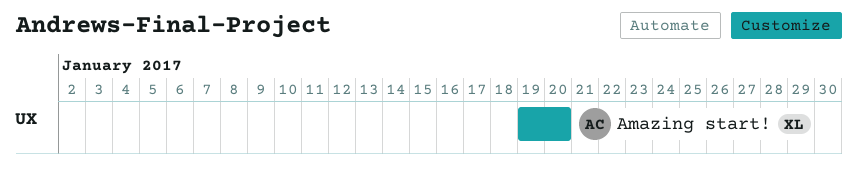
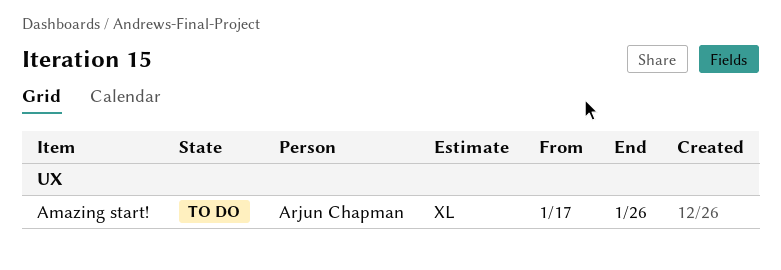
Amazing start!, start: Jan 19 -> Jan 17
Amazing start!, due: Jan 20 -> Jan 26

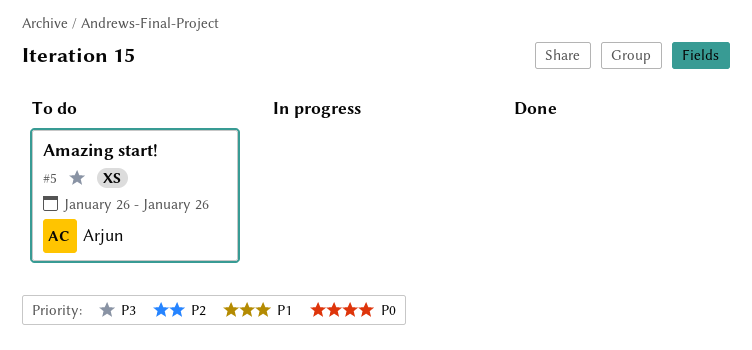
Amazing start!, estimate: XL -> XS
Amazing start!, start: Jan 17 -> Jan 26

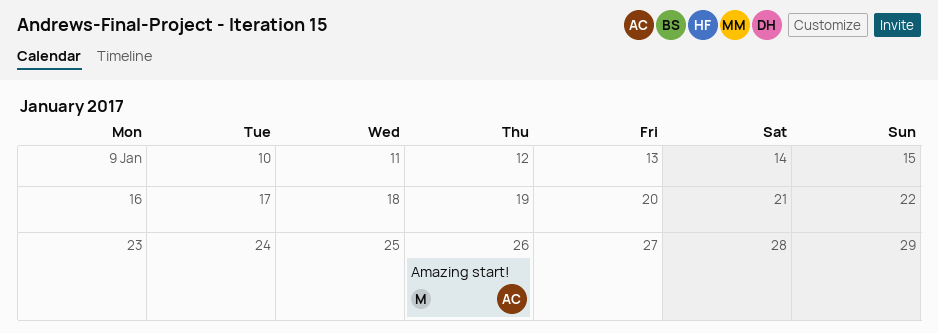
Amazing start!, estimate: XS -> M

